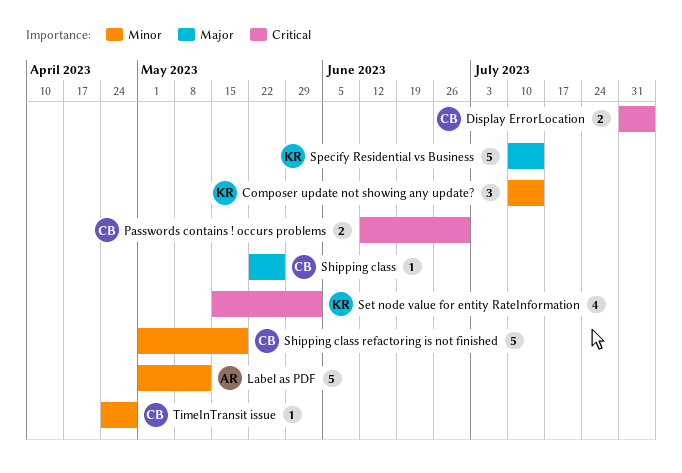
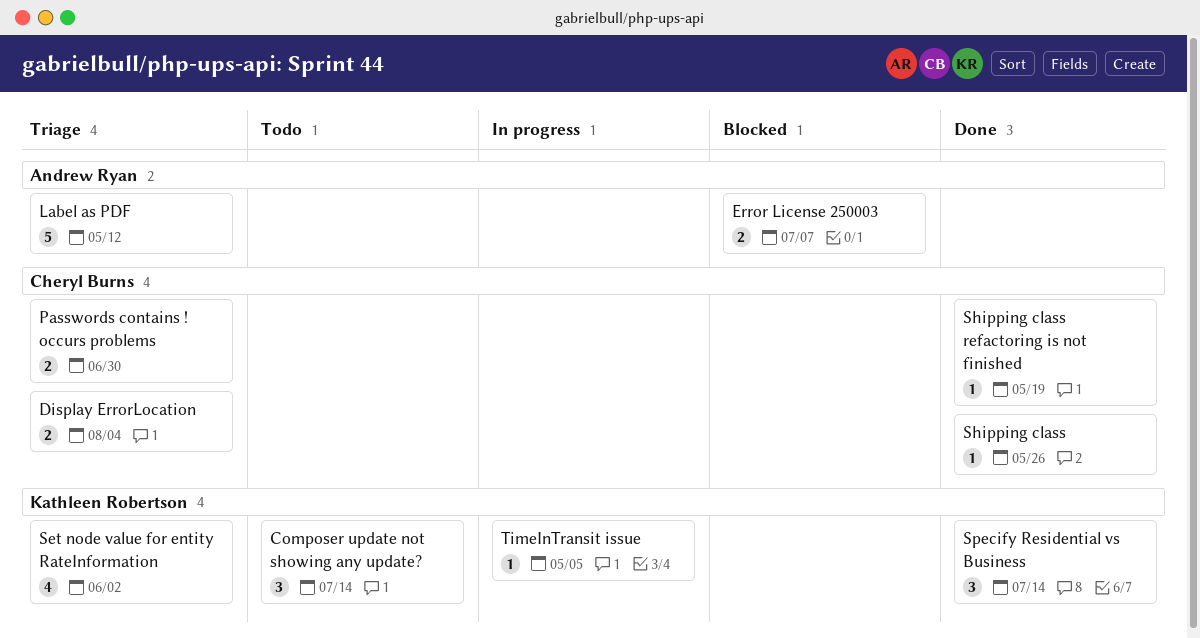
Error License 250003: none -> present
Shipping class refactoring is not finished, estimate: 5 -> 1
Specify Residential vs Business, estimate: 5 -> 3
TimeInTransit issue, owner: Cheryl Burns -> Kathleen Robertson
TimeInTransit issue, due: Apr 28 -> May 5

